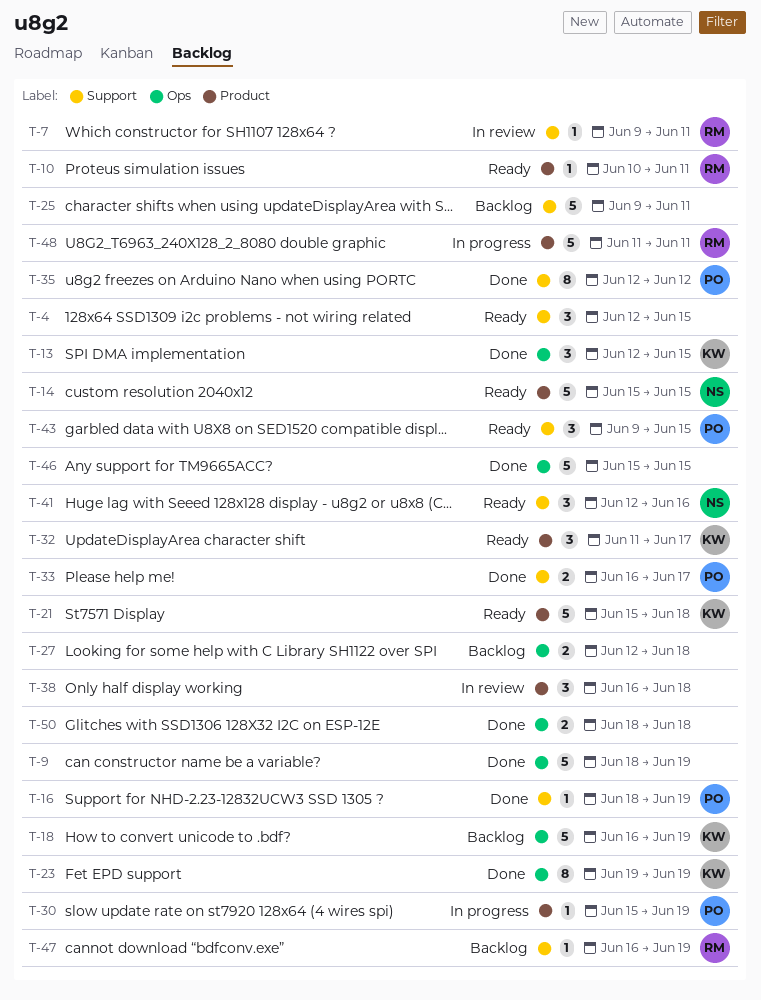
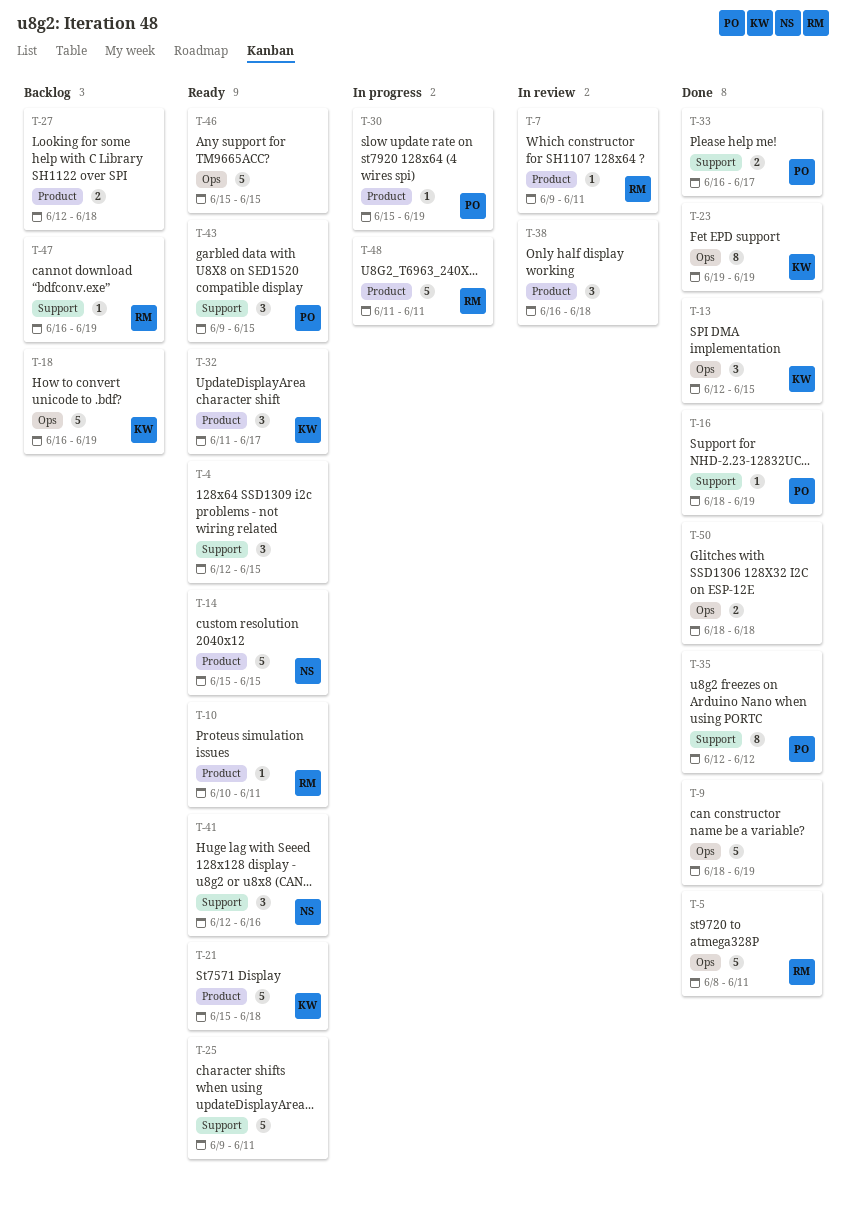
T-5: none -> present
T-7, label: Support -> Product
T-25, status: Backlog -> Ready
T-27, label: Ops -> Product
T-46, status: Done -> Ready

